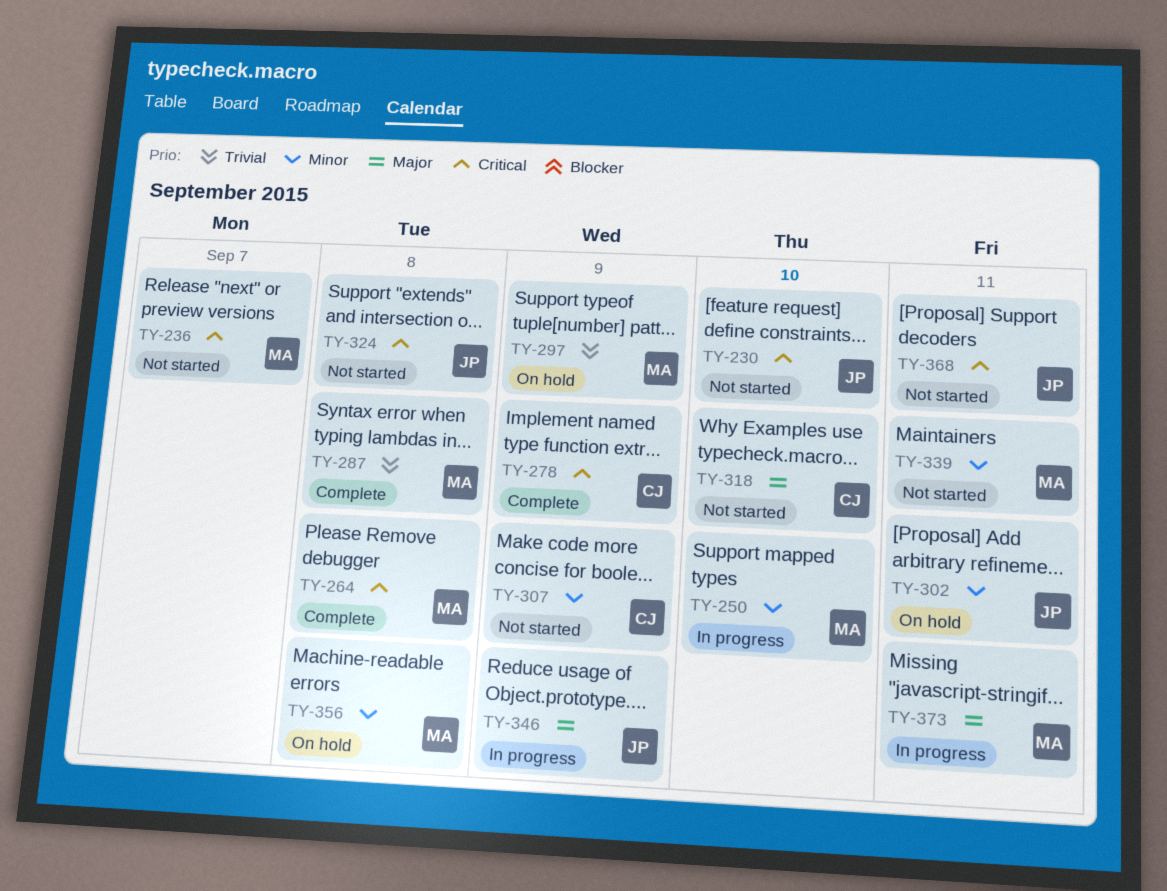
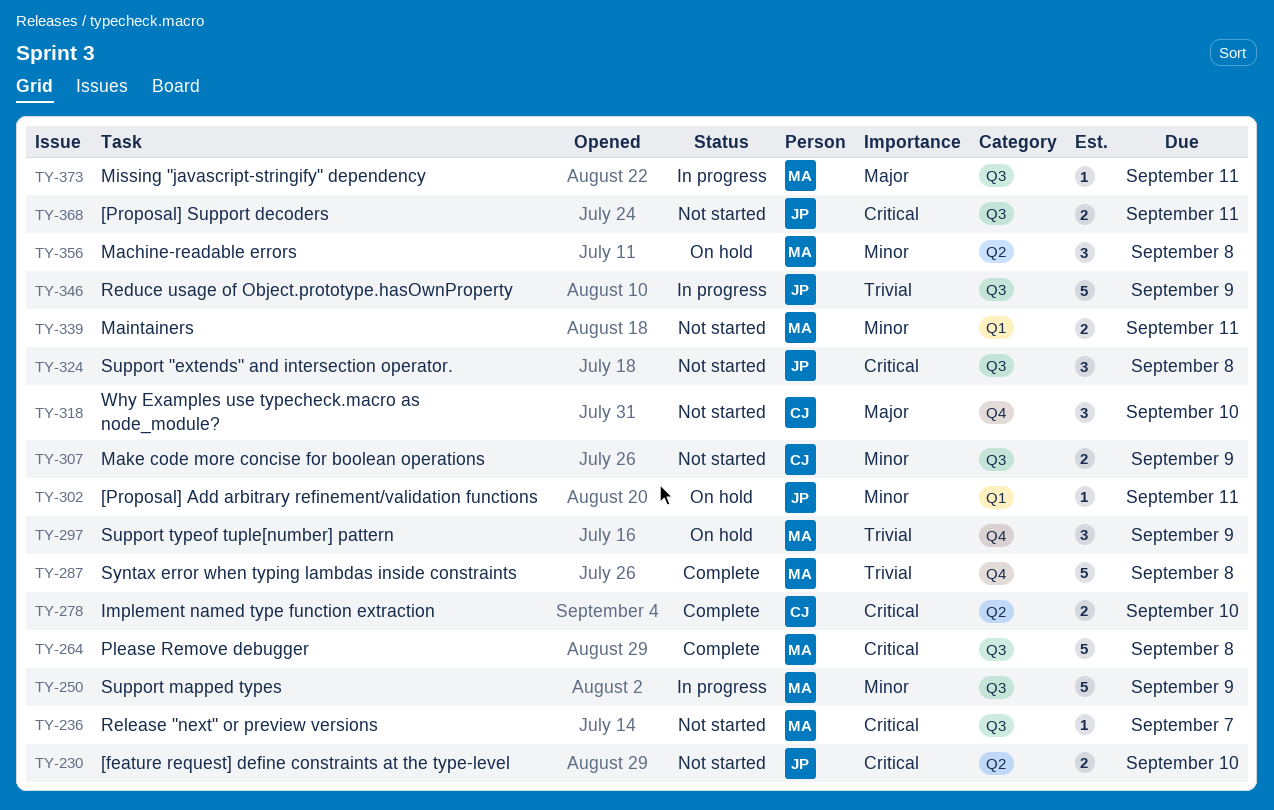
TY-250, due: Sep 10 -> Sep 9
TY-278, due: Sep 9 -> Sep 10
TY-346, priority: Major -> Trivial

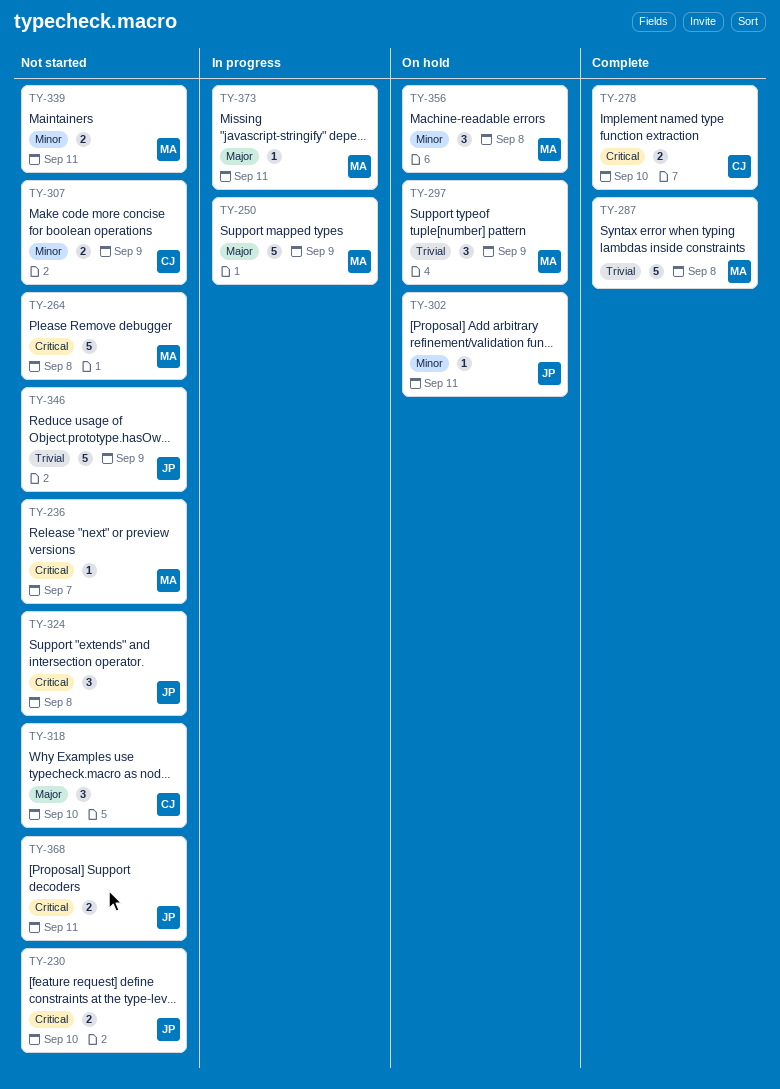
TY-250, priority: Minor -> Major
TY-264, status: Complete -> Not started
TY-346, status: In progress -> Not started

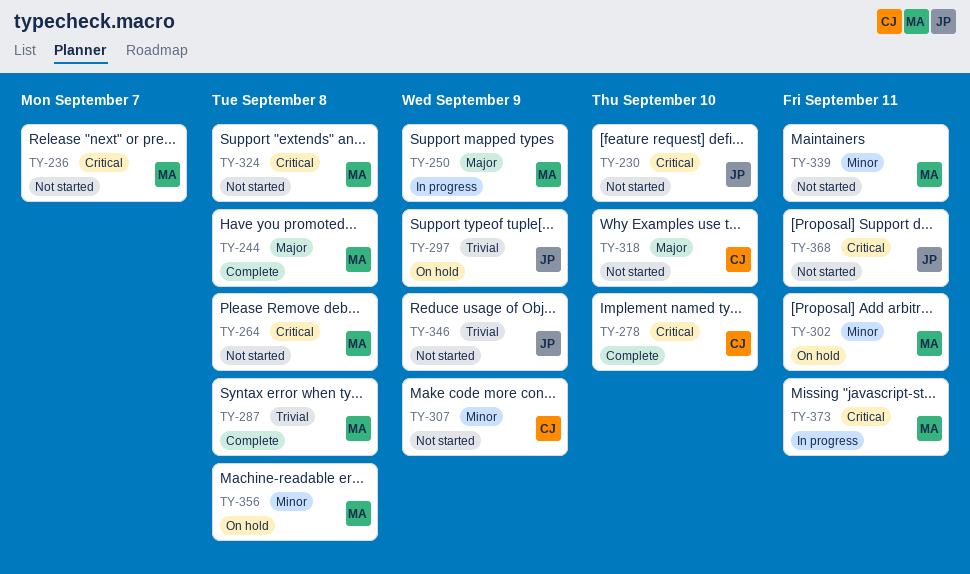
TY-244: none -> present
TY-297, owner: MA -> JP
TY-302, owner: JP -> MA
TY-324, owner: JP -> MA
TY-373, priority: Major -> Critical

